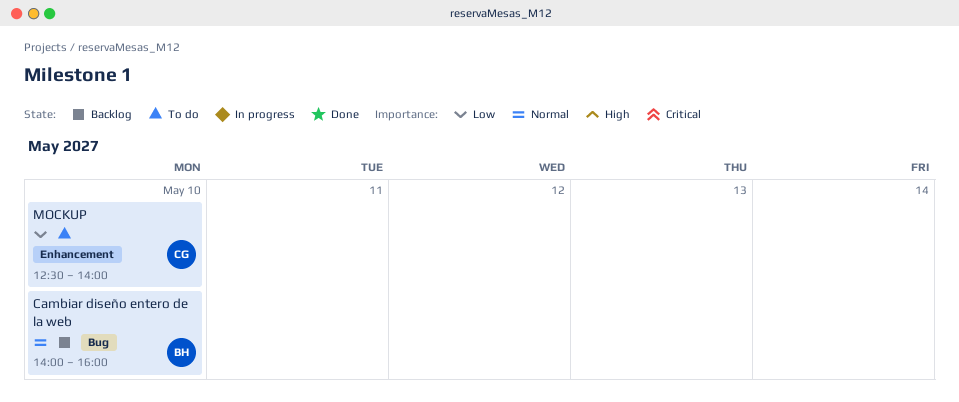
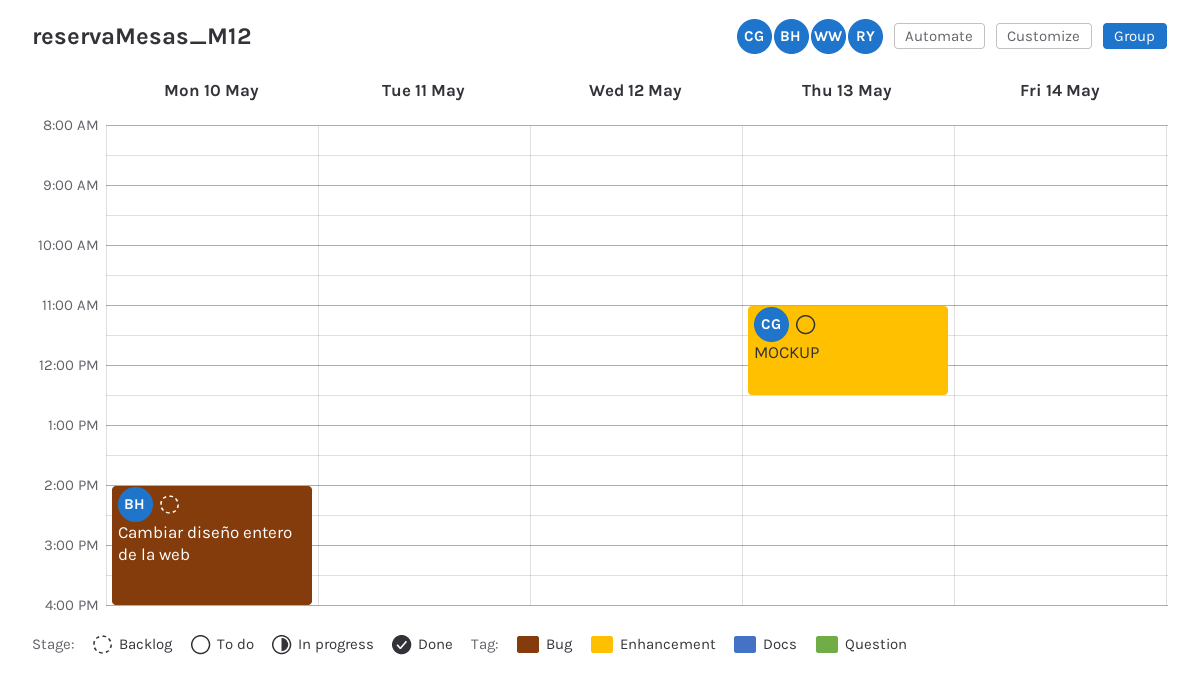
MOCKUP, day: May 10 -> May 13
MOCKUP, begins: 12:30 -> 11:00
MOCKUP, ends: 14:00 -> 12:30

